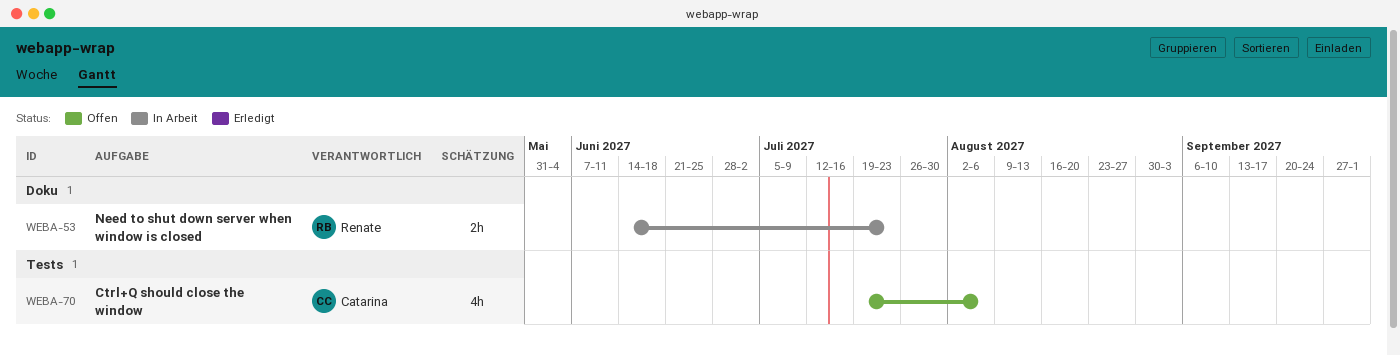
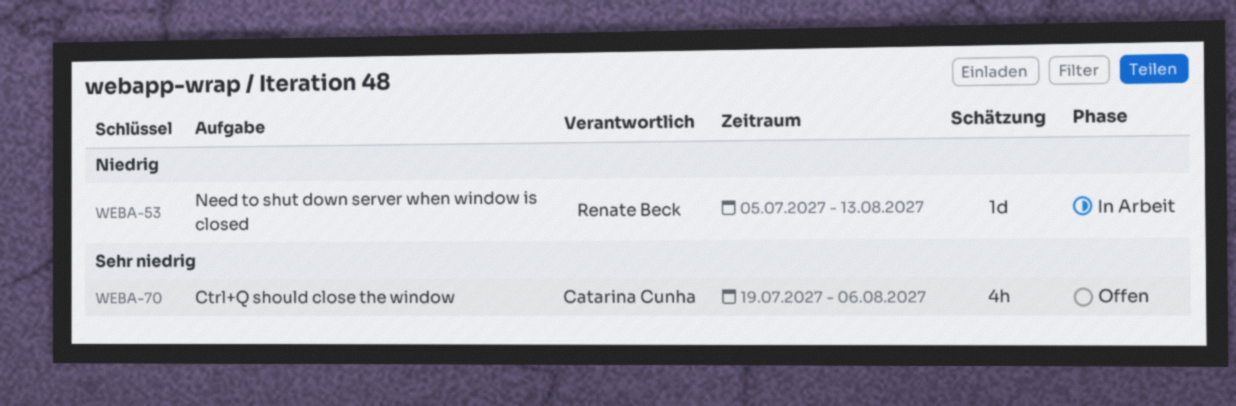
WEBA-53, estimate: 2h -> 1d
WEBA-53, start: Jun 14 -> Jul 5
WEBA-53, due: Jul 23 -> Aug 13

